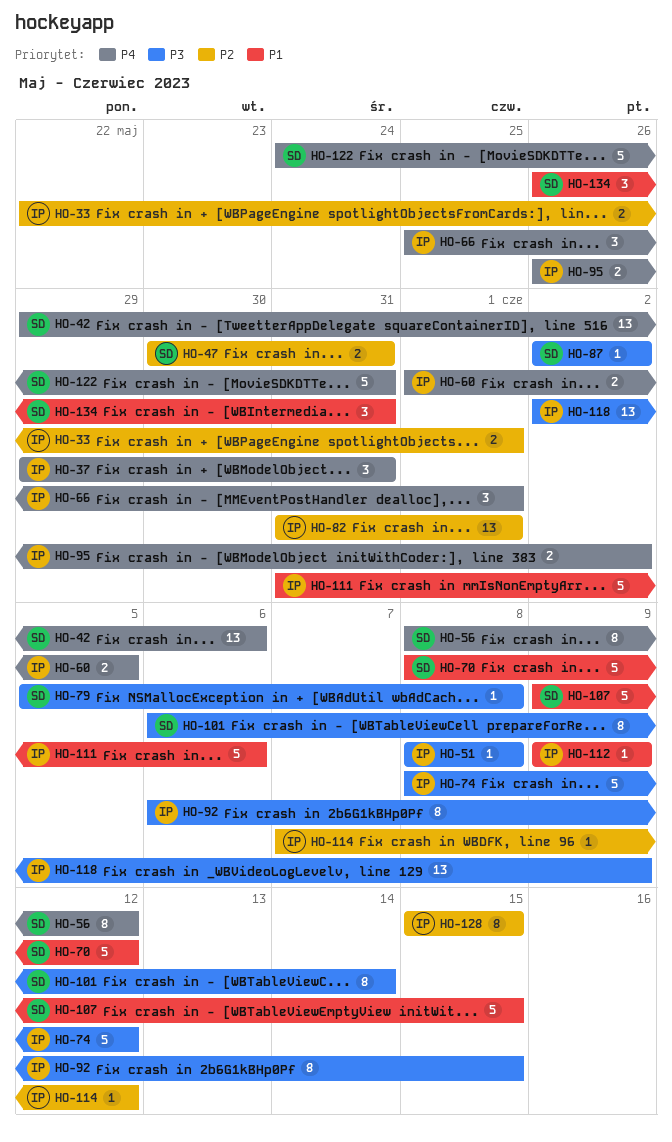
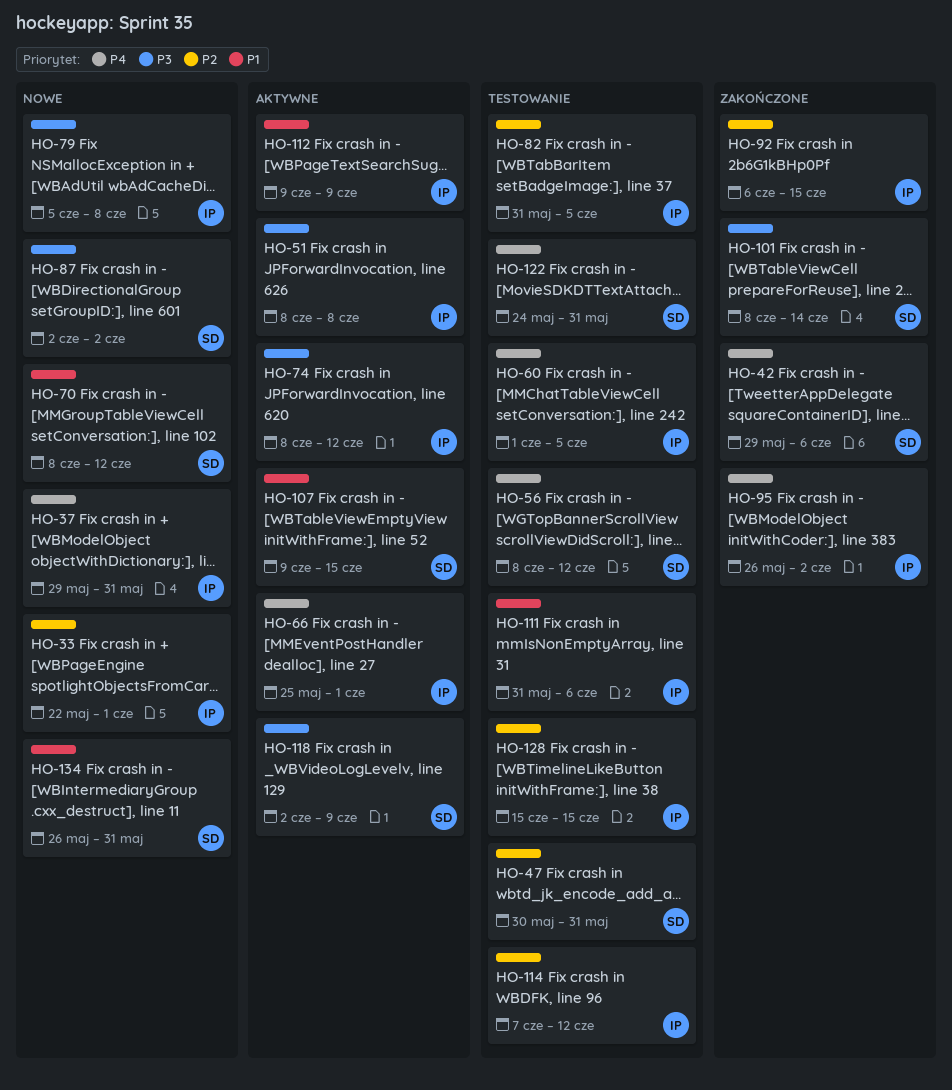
HO-79, owner: SD -> IP
HO-82, due: Jun 1 -> Jun 5
HO-92, priority: P3 -> P2
HO-101, start: Jun 6 -> Jun 8
HO-118, owner: IP -> SD

